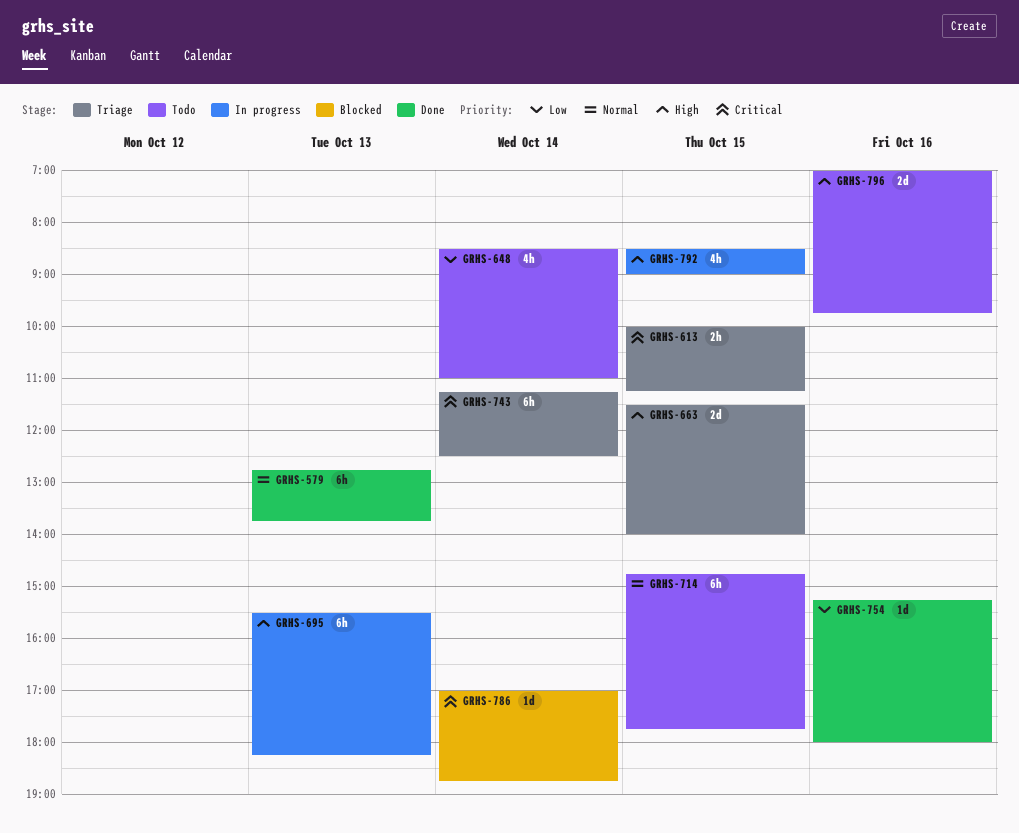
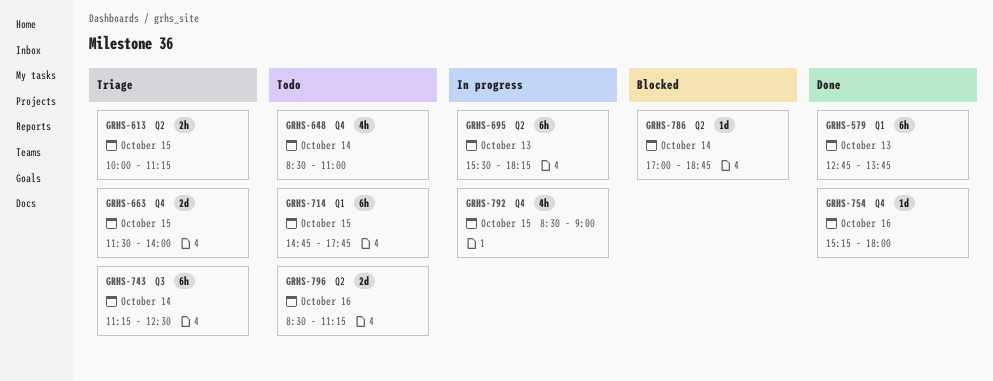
GRHS-796, begins: 07:00 -> 08:30
GRHS-796, ends: 09:45 -> 11:15

